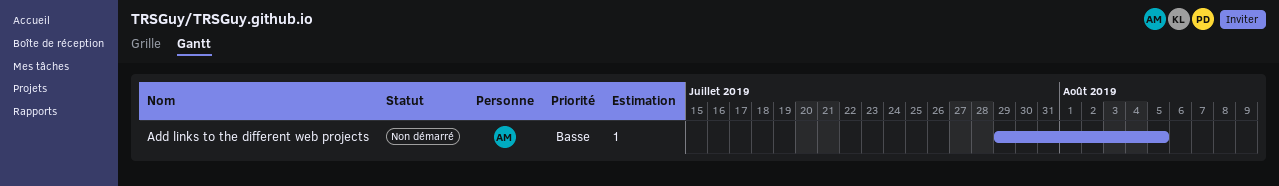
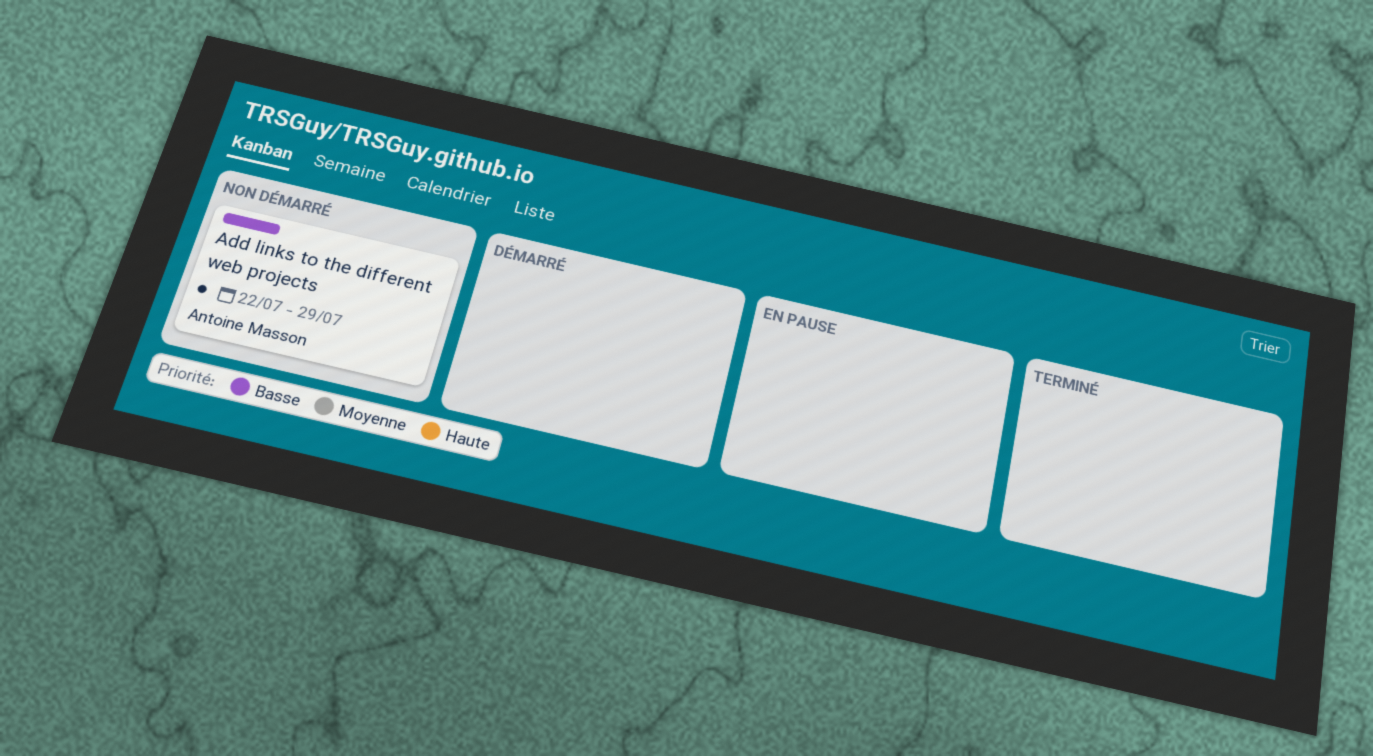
Add links to the different web projects, start: Jul 29 -> Jul 22
Add links to the different web projects, due: Aug 5 -> Jul 29

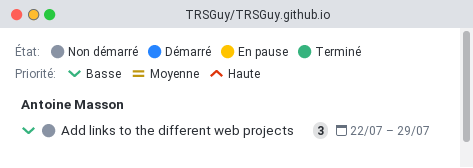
Add links to the different web projects, estimate: 1 -> 3

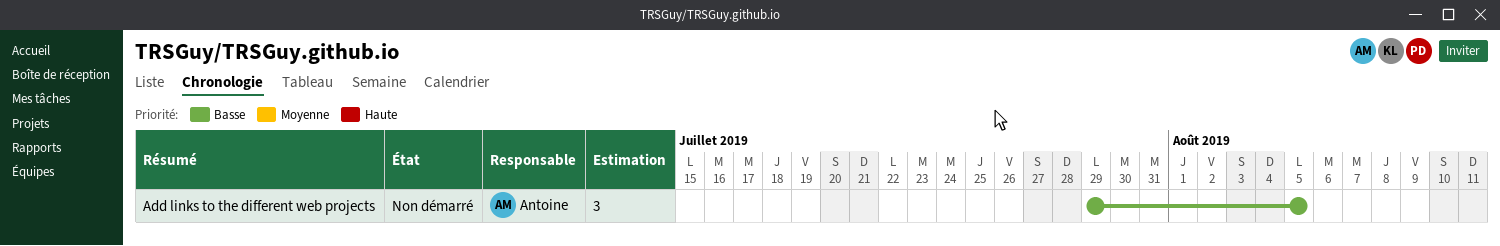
Add links to the different web projects, start: Jul 22 -> Jul 29
Add links to the different web projects, due: Jul 29 -> Aug 5

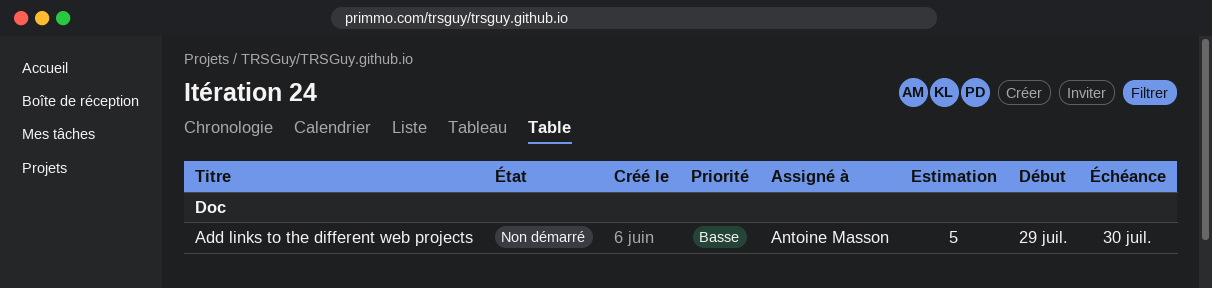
Add links to the different web projects, estimate: 3 -> 5
Add links to the different web projects, due: Aug 5 -> Jul 30

